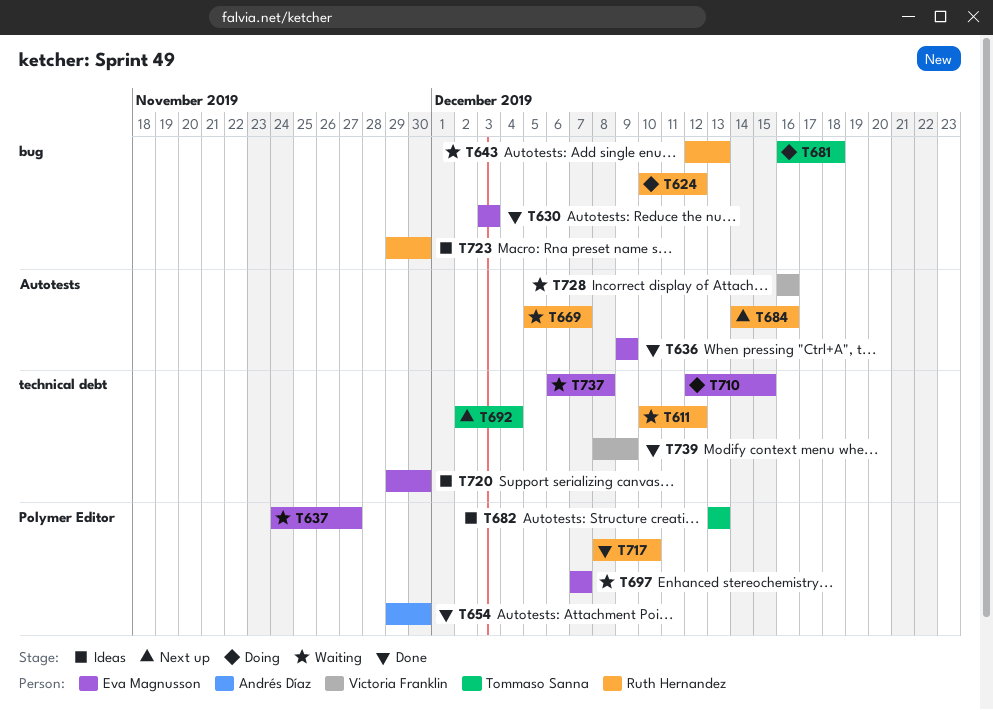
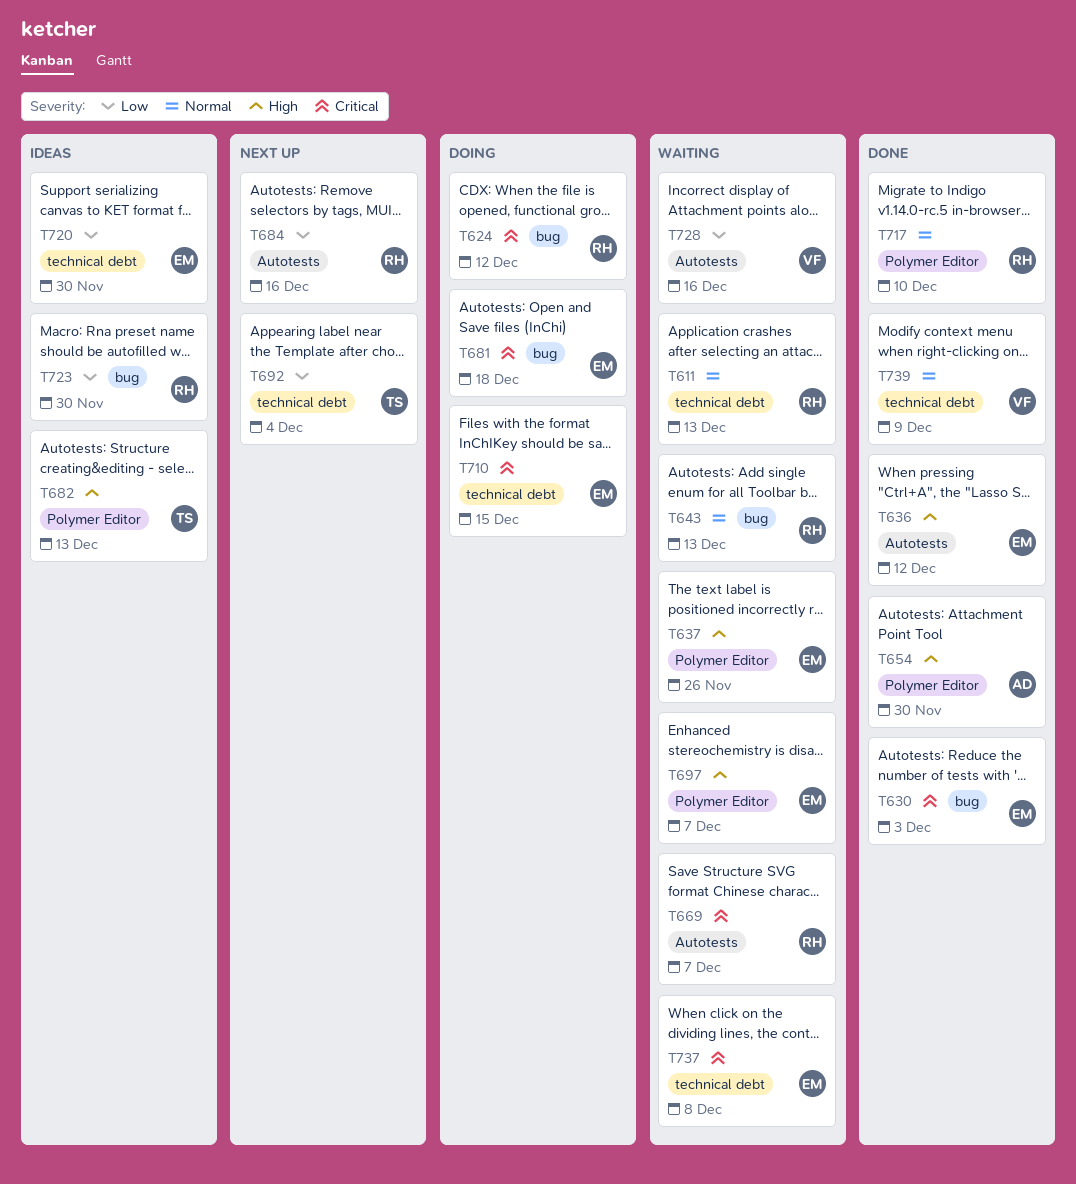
T611, due: Dec 12 -> Dec 13
T636, due: Dec 9 -> Dec 12
T637, due: Nov 27 -> Nov 26
T681, owner: Tommaso Sanna -> Eva Magnusson

